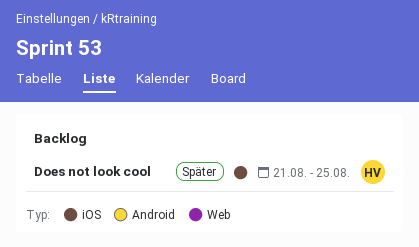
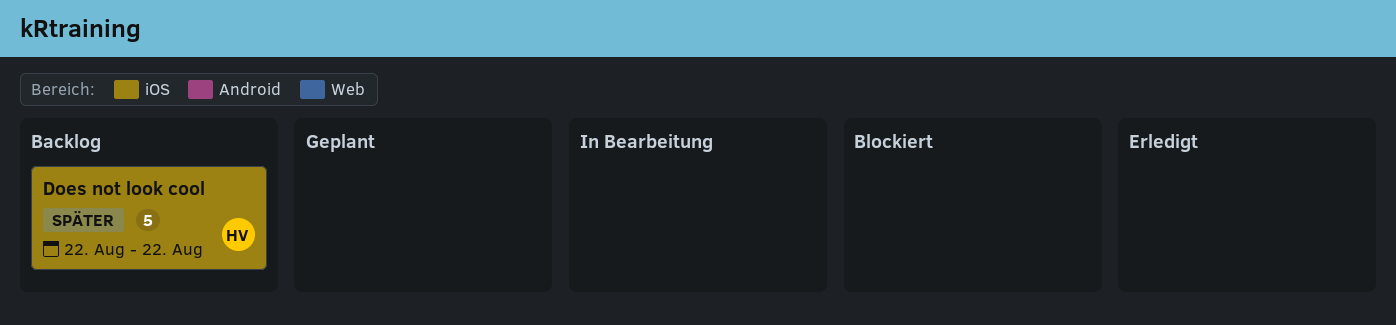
Does not look cool, start: Aug 21 -> Aug 22
Does not look cool, due: Aug 25 -> Aug 22

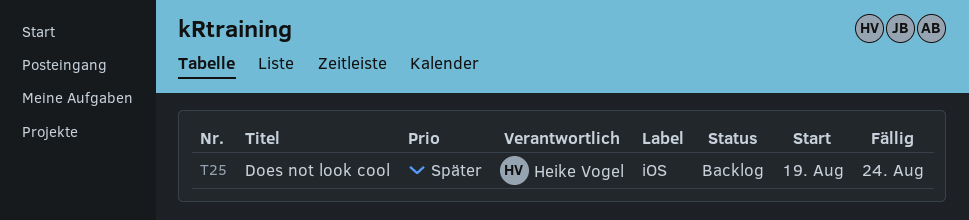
Does not look cool, start: Aug 22 -> Aug 19
Does not look cool, due: Aug 22 -> Aug 24

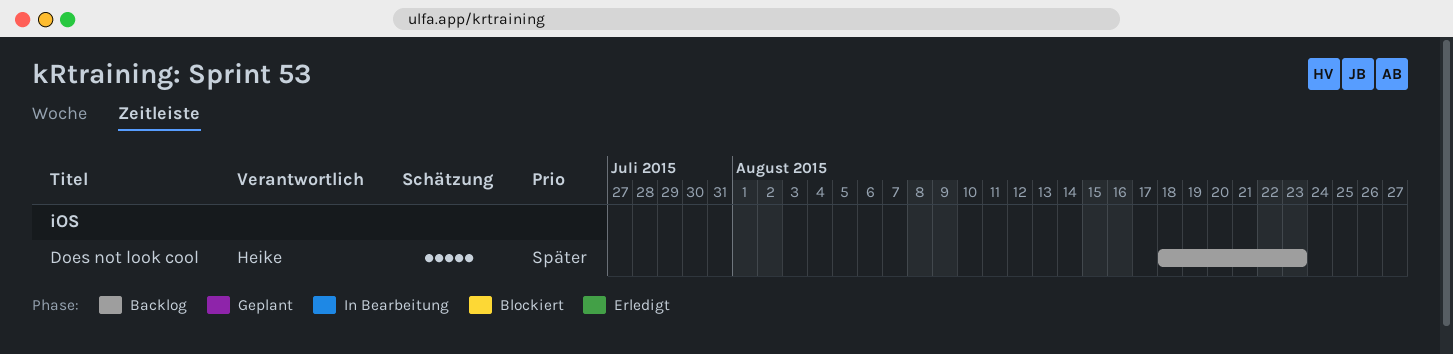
Does not look cool, start: Aug 19 -> Aug 18
Does not look cool, due: Aug 24 -> Aug 23

